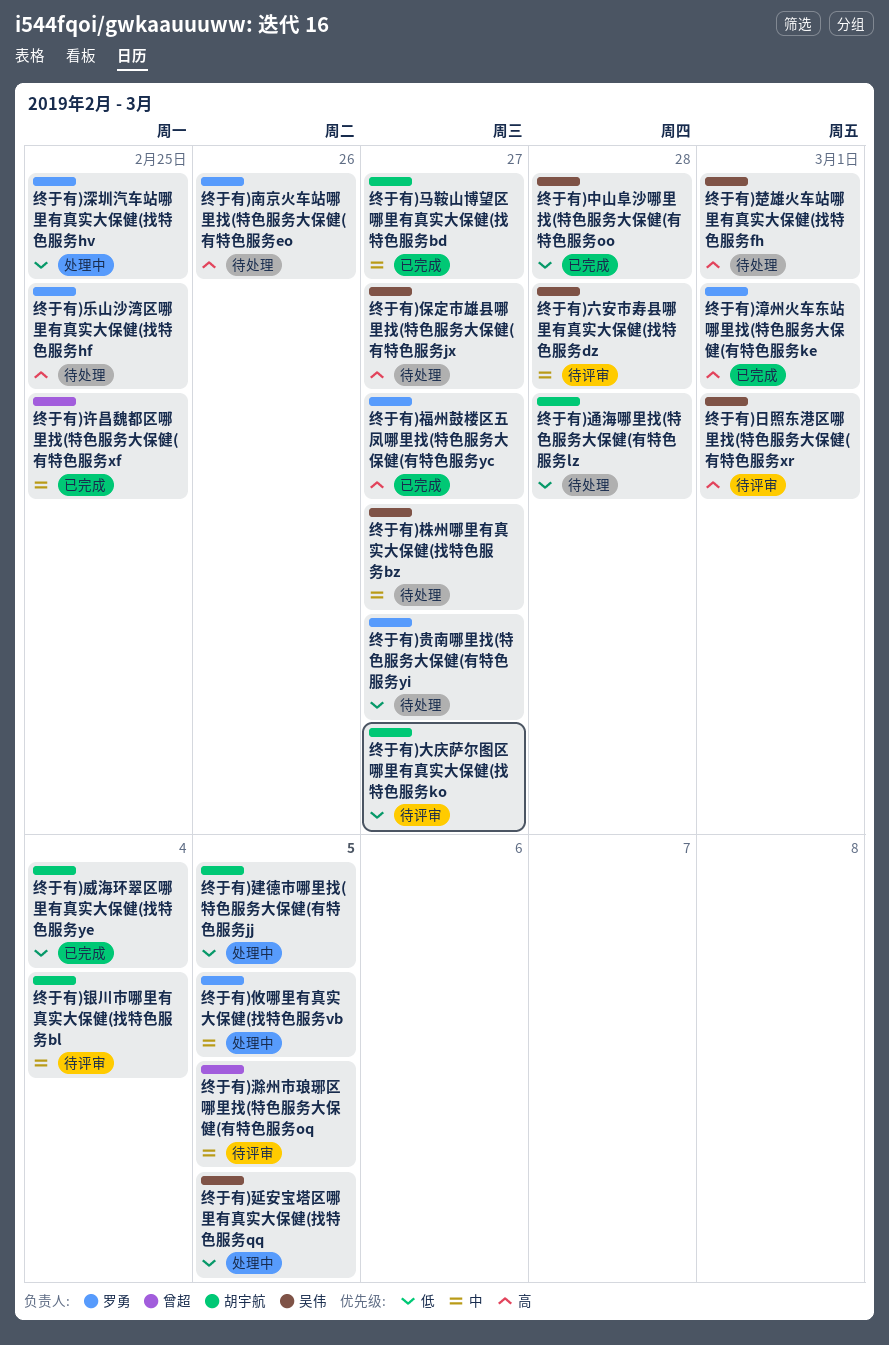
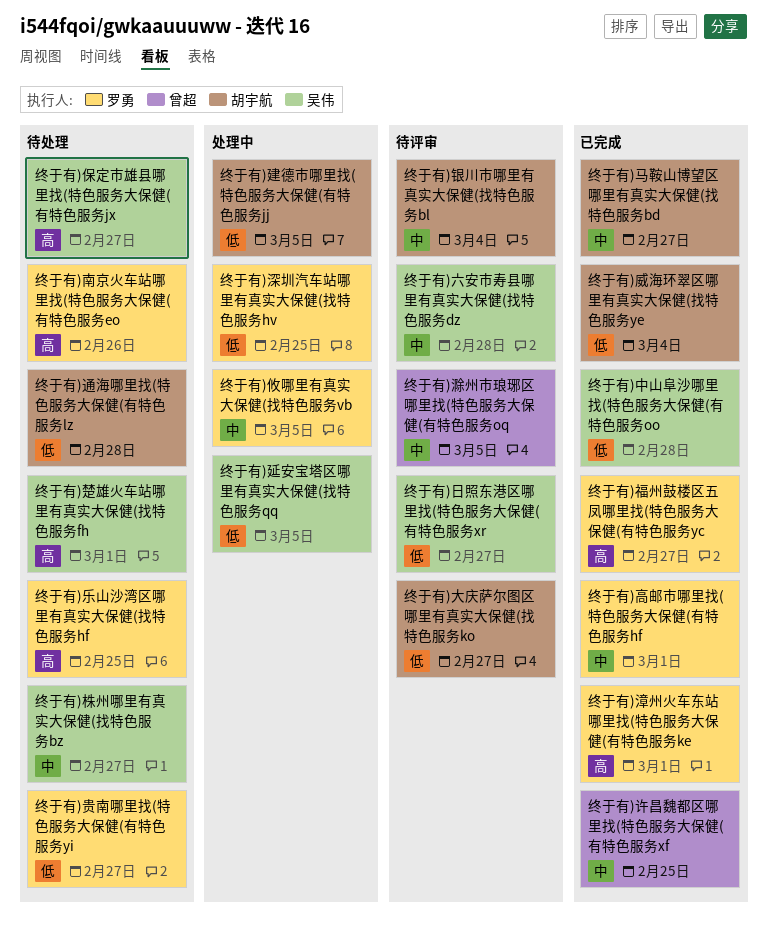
终于有)日照东港区哪里找(特色服务大保健(有特色服务xr, priority: 高 -> 低
终于有)日照东港区哪里找(特色服务大保健(有特色服务xr, due: Mar 1 -> Feb 27
终于有)高邮市哪里找(特色服务大保健(有特色服务hf: none -> present

